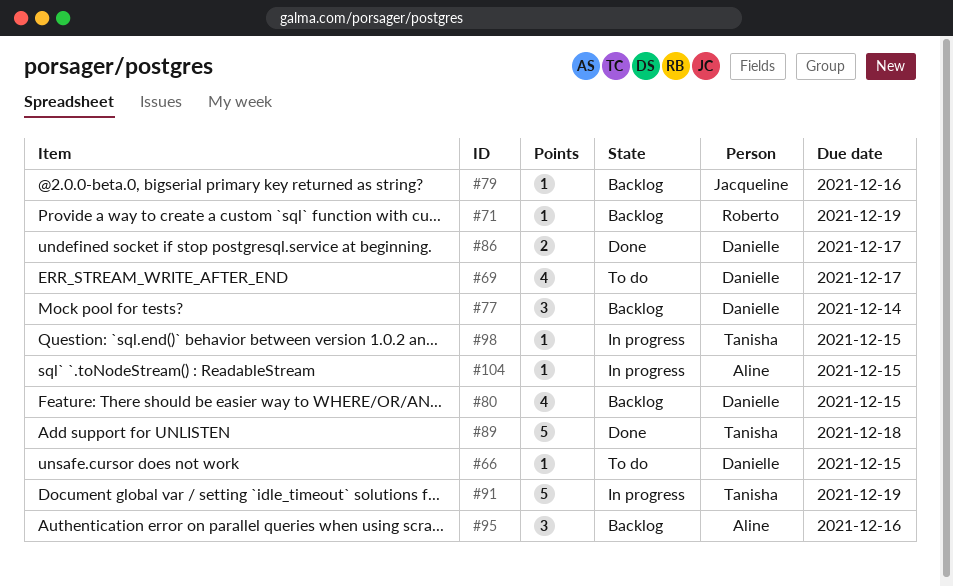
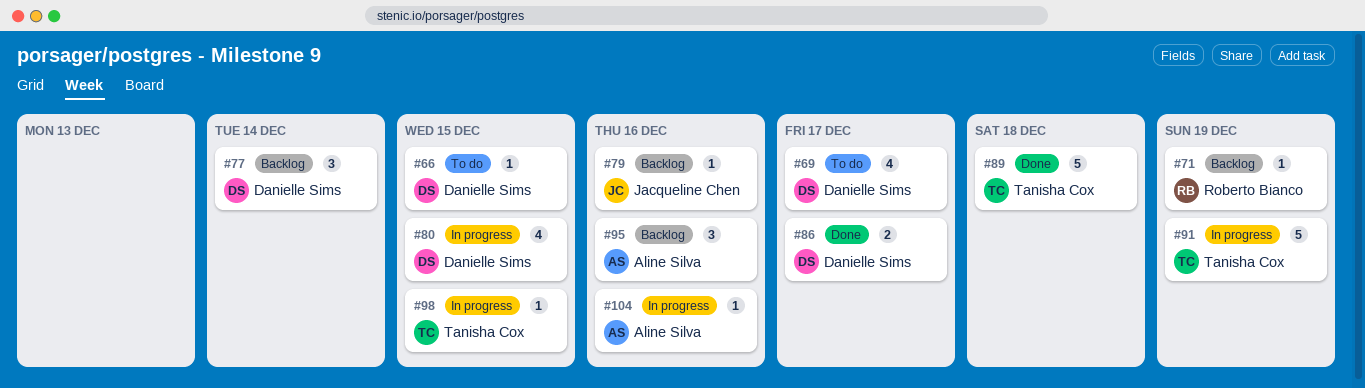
#80, status: Backlog -> In progress
#104, due: Dec 15 -> Dec 16

